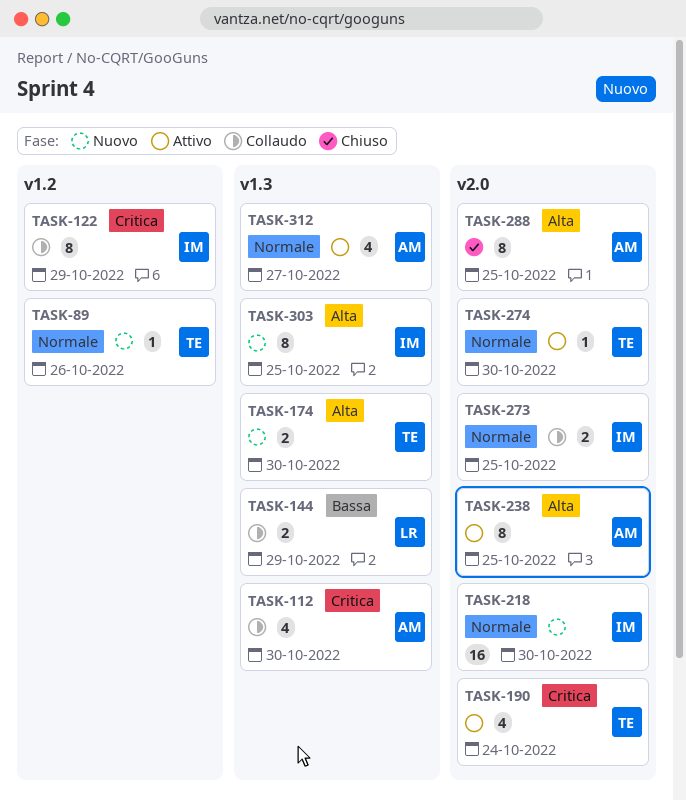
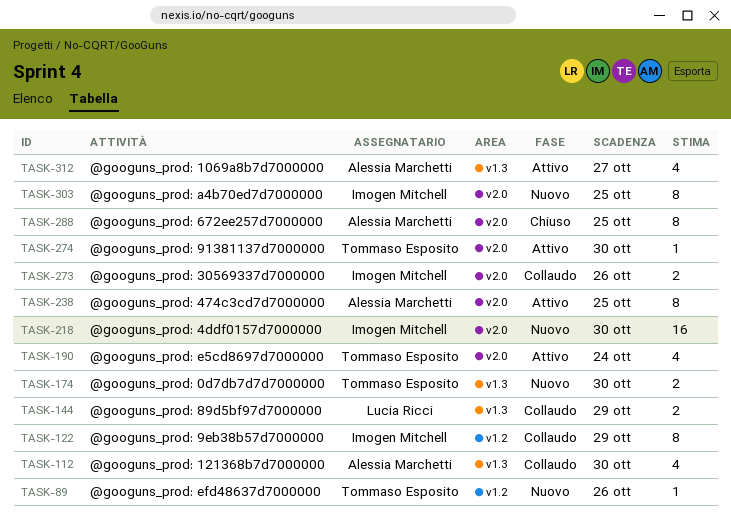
TASK-273, due: Oct 25 -> Oct 26
TASK-303, label: v1.3 -> v2.0

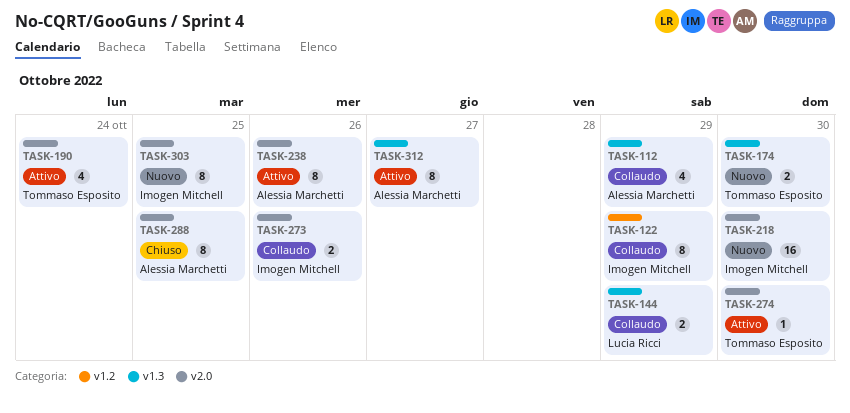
TASK-89: present -> none
TASK-112, due: Oct 30 -> Oct 29
TASK-238, due: Oct 25 -> Oct 26
TASK-312, estimate: 4 -> 8

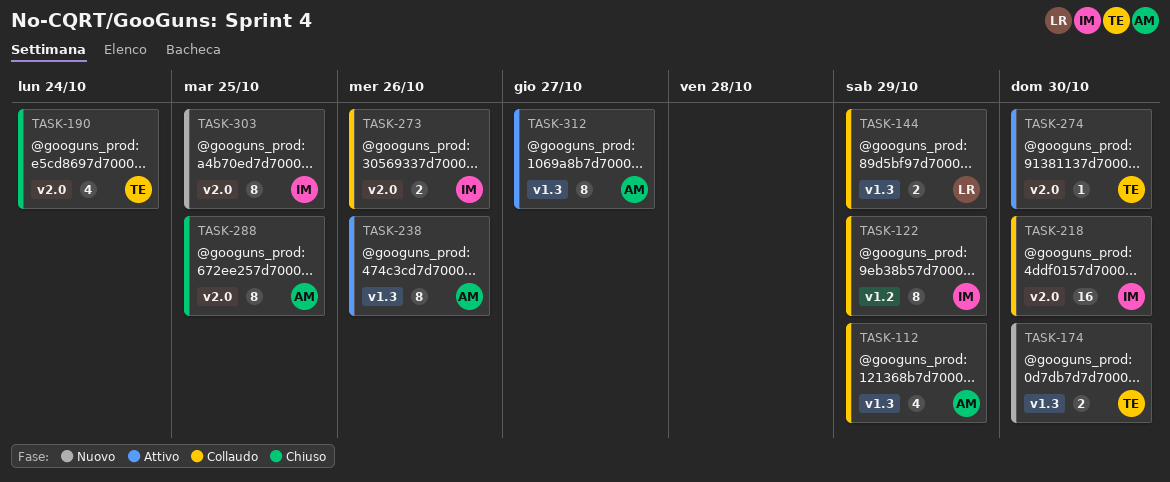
TASK-190, status: Attivo -> Chiuso
TASK-218, status: Nuovo -> Collaudo
TASK-238, label: v2.0 -> v1.3

